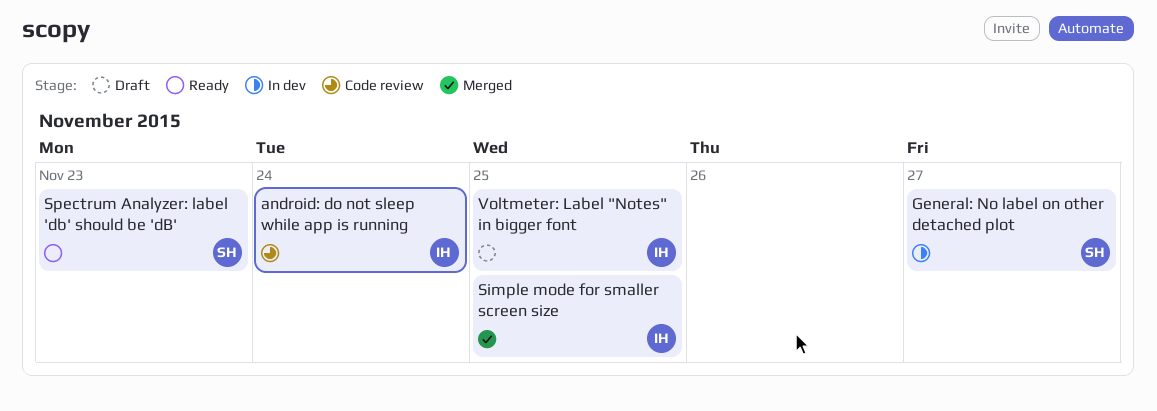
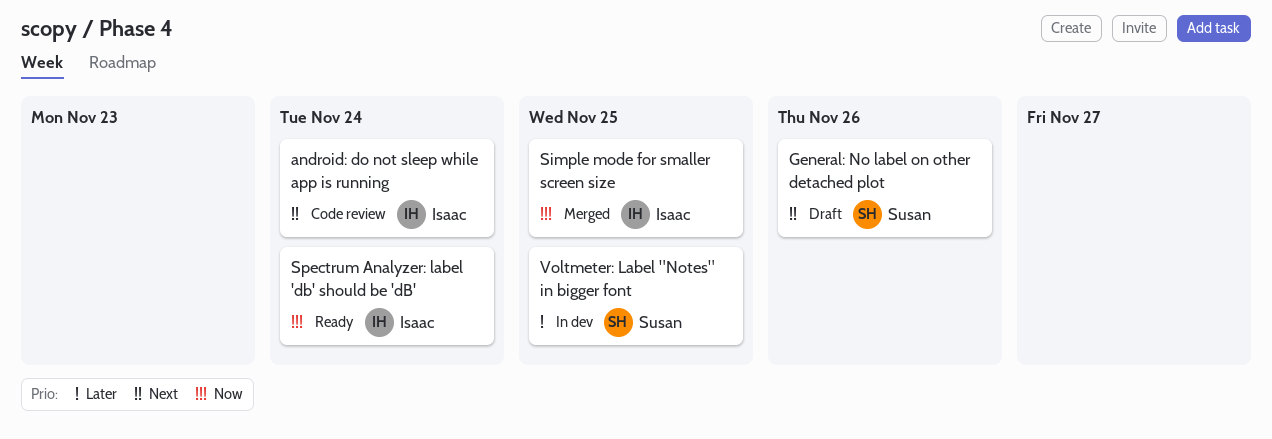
General: No label on other detached plot, status: In dev -> Draft
General: No label on other detached plot, due: Nov 27 -> Nov 26
Spectrum Analyzer: label 'db' should be 'dB', owner: Susan -> Isaac
Spectrum Analyzer: label 'db' should be 'dB', due: Nov 23 -> Nov 24
Voltmeter: Label "Notes" in bigger font, status: Draft -> In dev
Voltmeter: Label "Notes" in bigger font, owner: Isaac -> Susan

